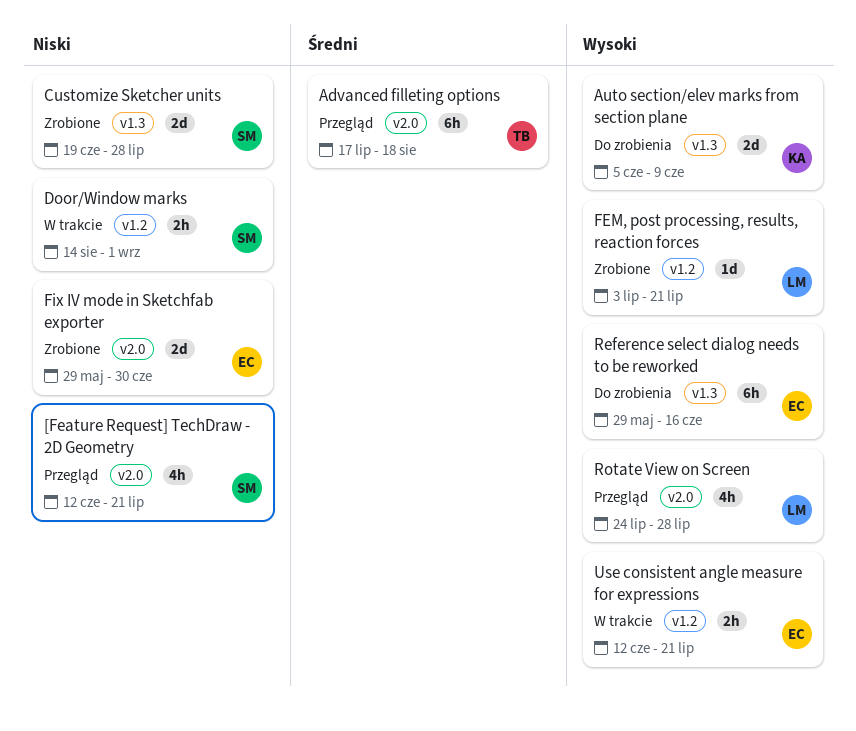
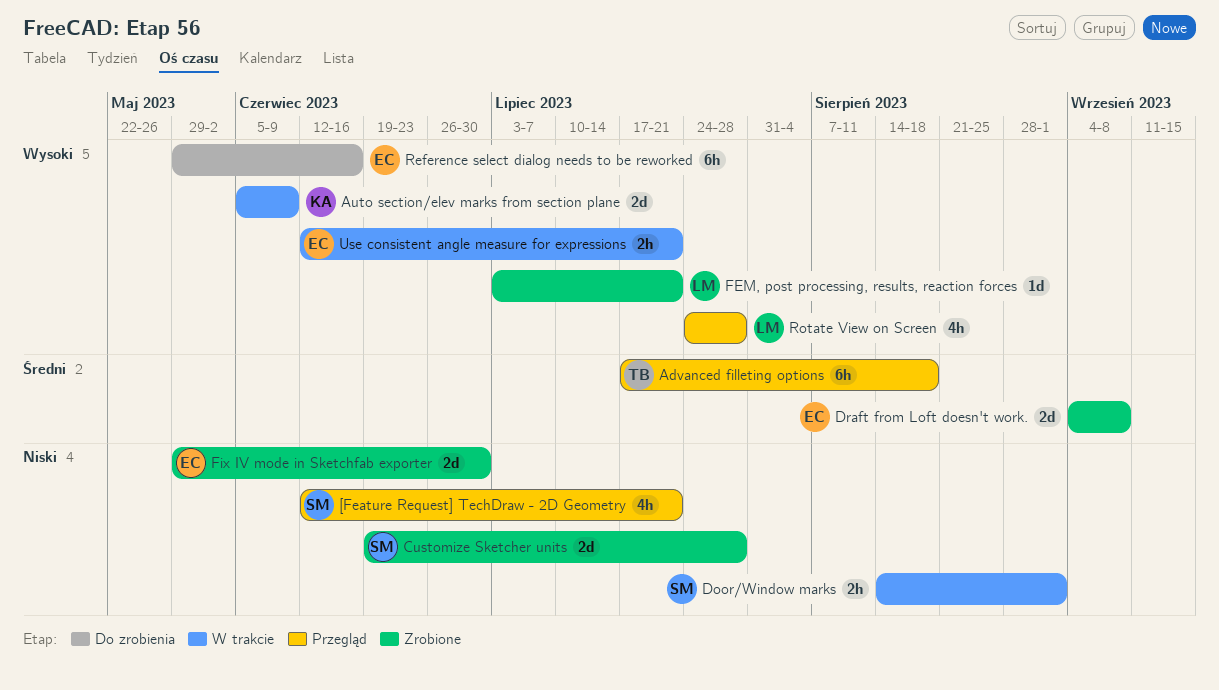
Auto section/elev marks from section plane, status: Do zrobienia -> W trakcie
Draft from Loft doesn't work.: none -> present

